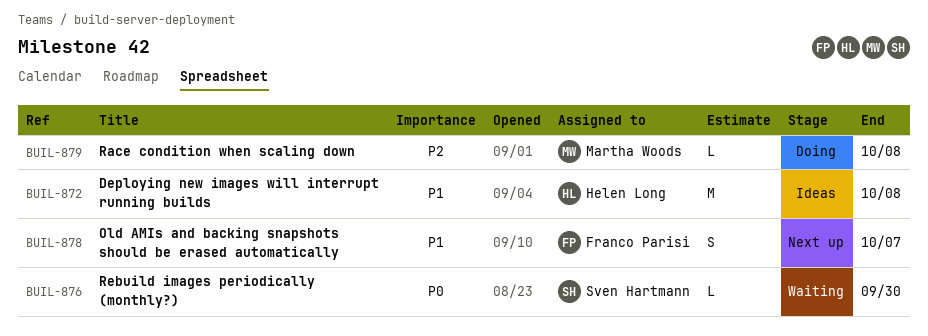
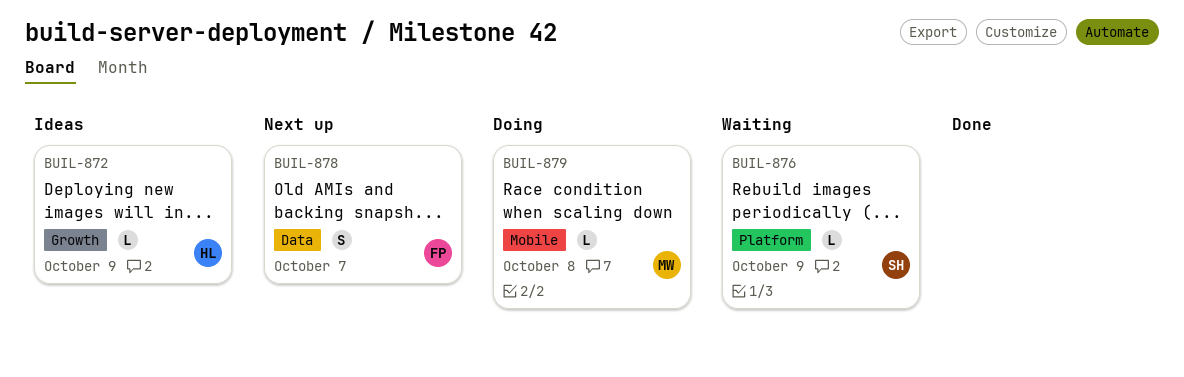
BUIL-872, estimate: M -> L
BUIL-872, due: Oct 8 -> Oct 9
BUIL-876, due: Sep 30 -> Oct 9

